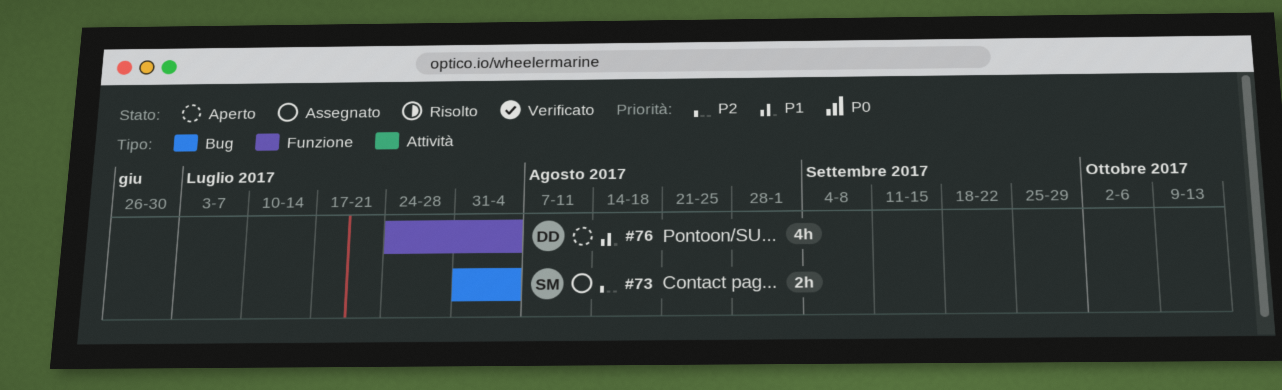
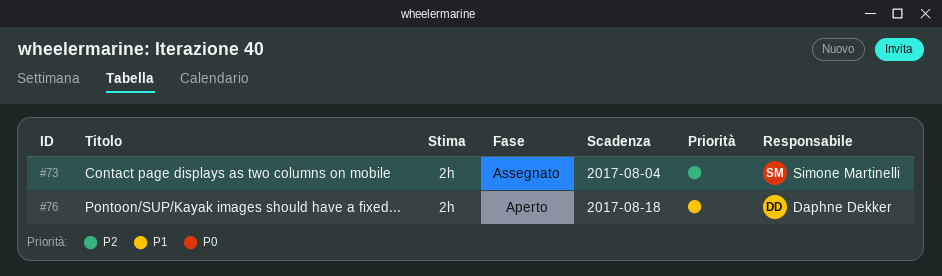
#76, estimate: 4h -> 2h
#76, due: Aug 4 -> Aug 18

